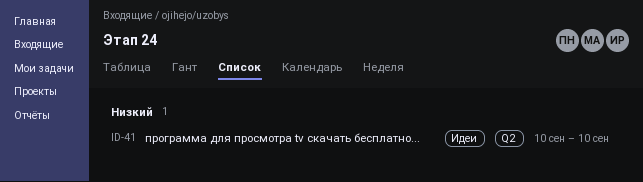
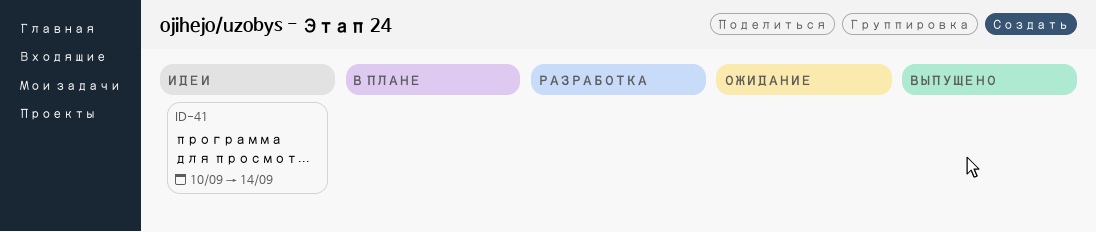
ID-41, due: Sep 10 -> Sep 14

